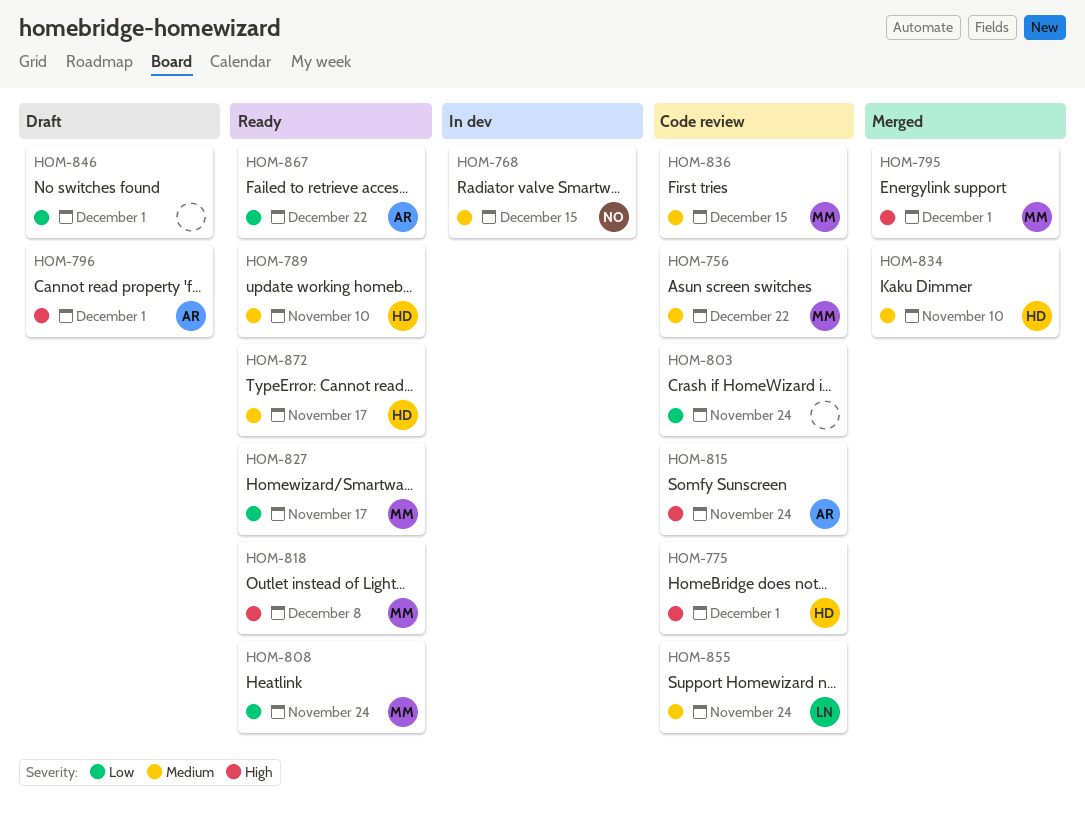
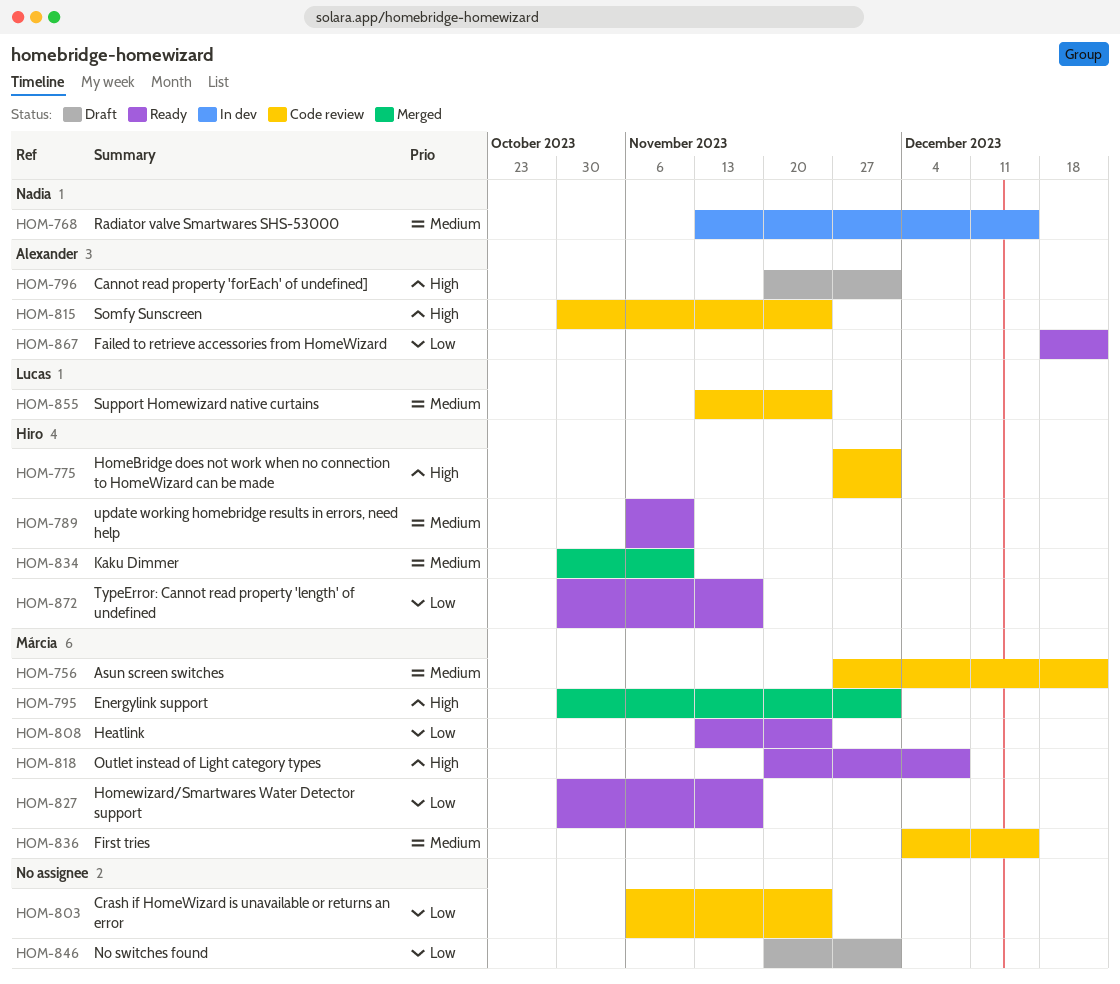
HOM-872, priority: Medium -> Low

